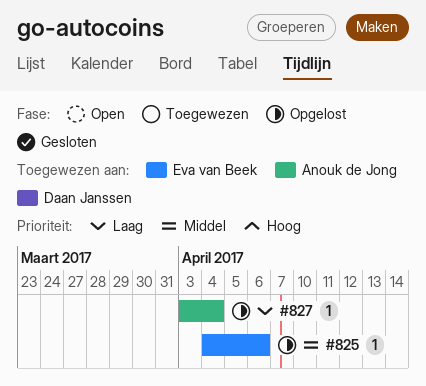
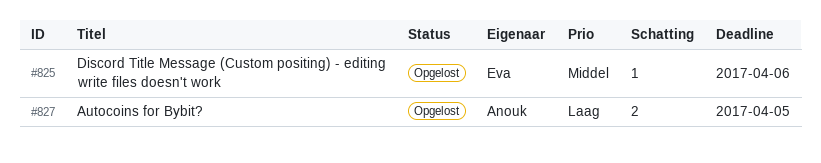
#827, estimate: 1 -> 2
#827, due: Apr 4 -> Apr 5

